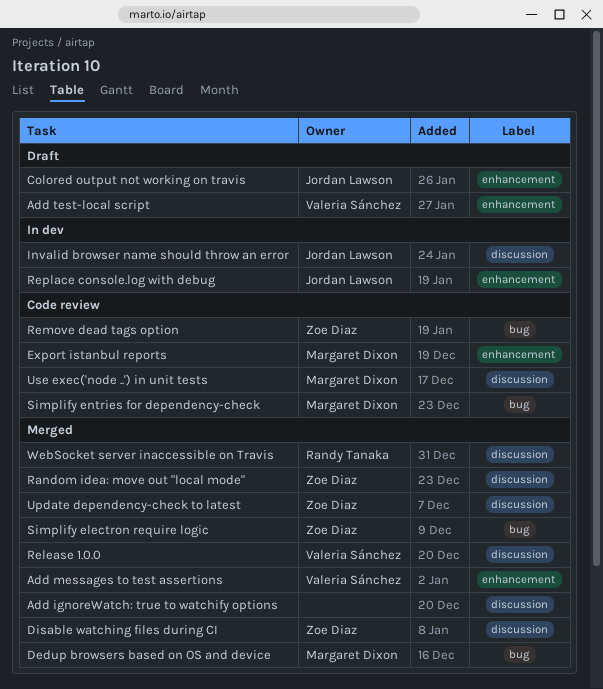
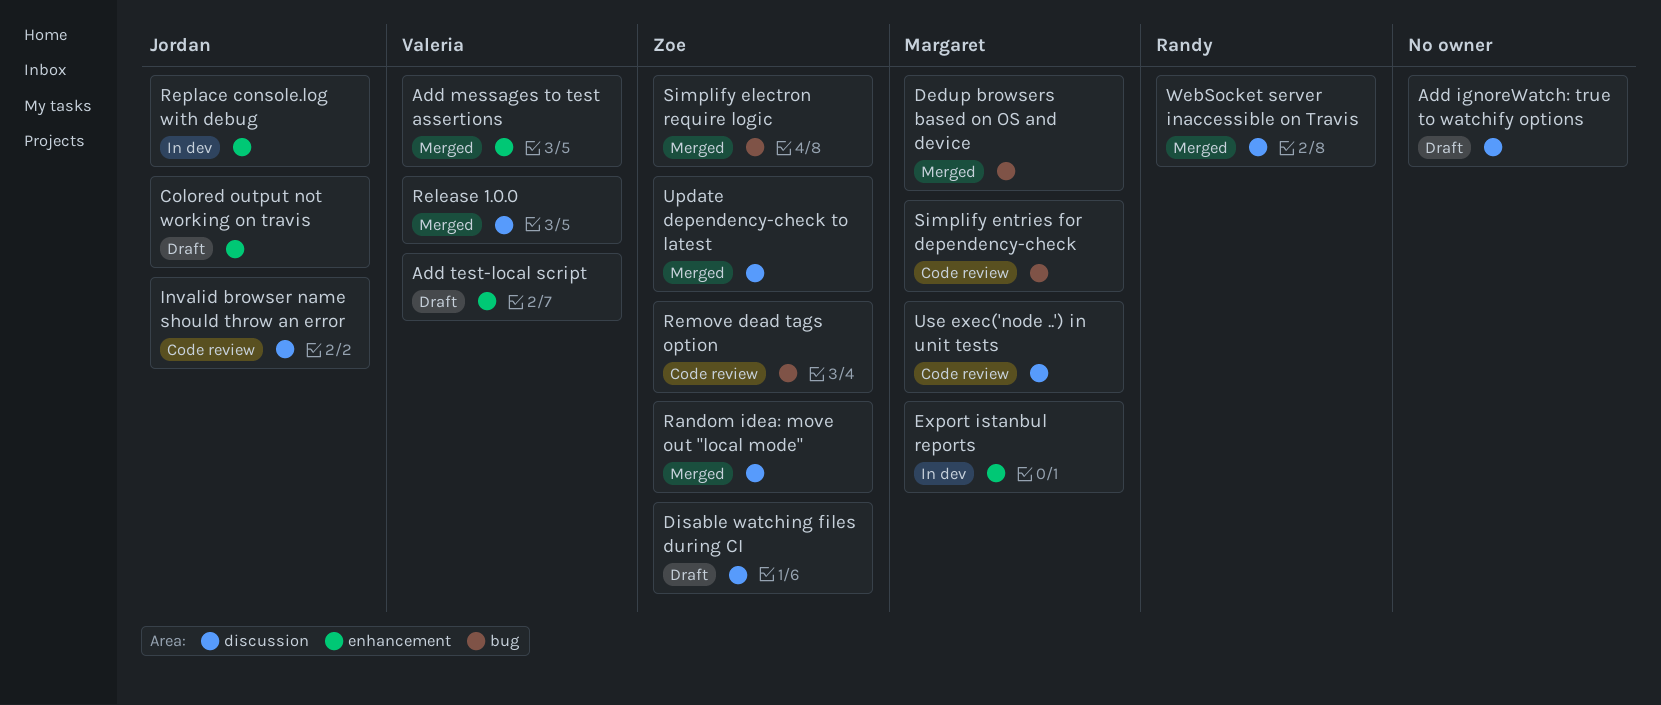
Add ignoreWatch: true to watchify options, status: Merged -> Draft
Disable watching files during CI, status: Merged -> Draft
Export istanbul reports, status: Code review -> In dev
Invalid browser name should throw an error, status: In dev -> Code review

